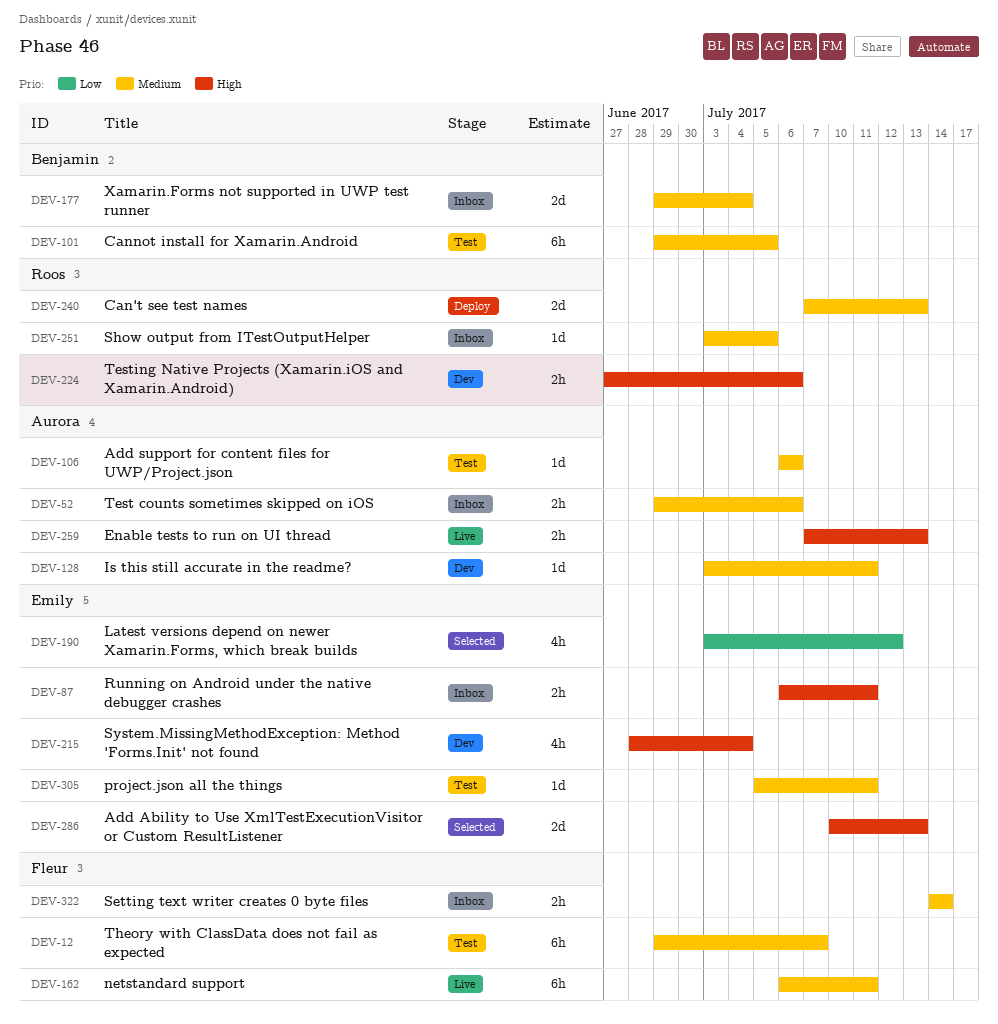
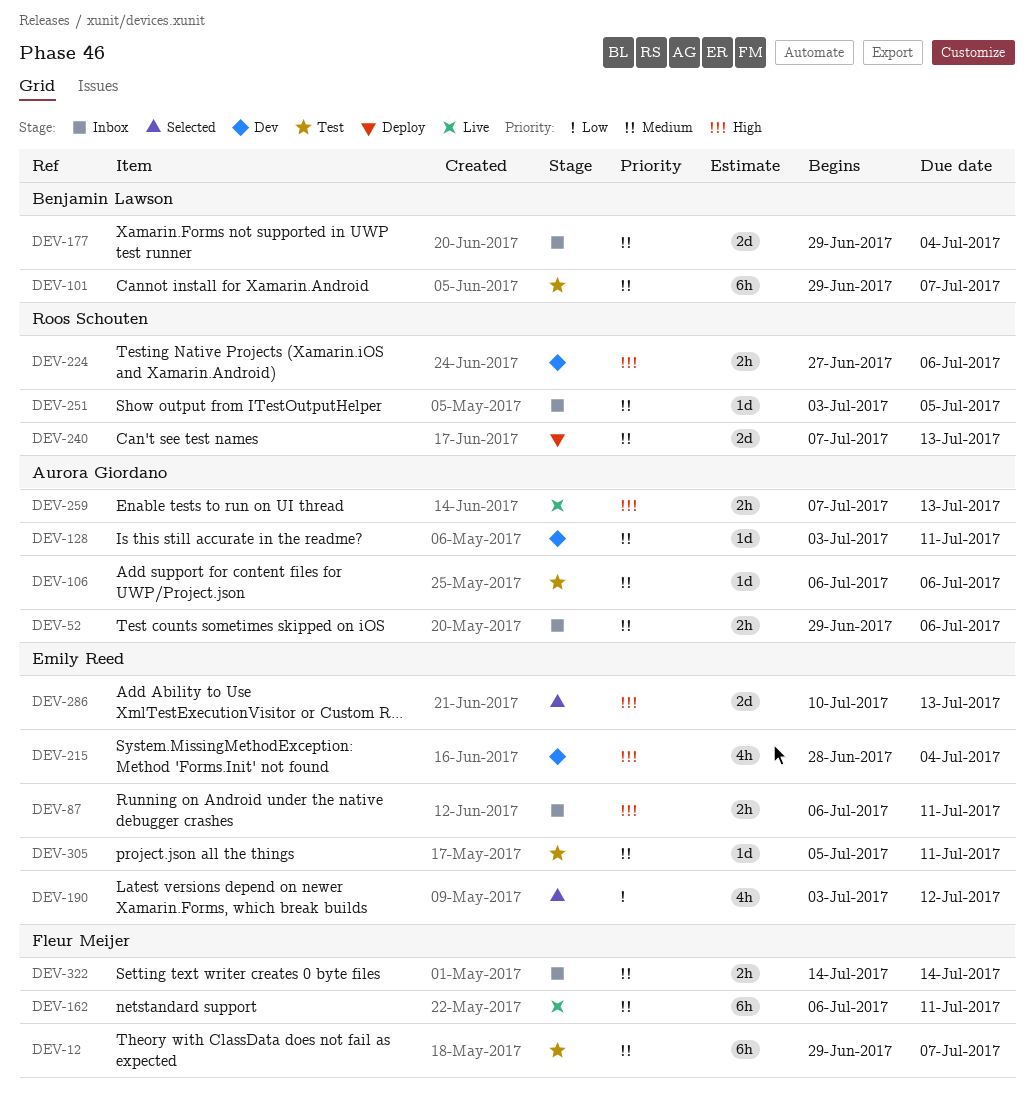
DEV-101, due: Jul 5 -> Jul 7

